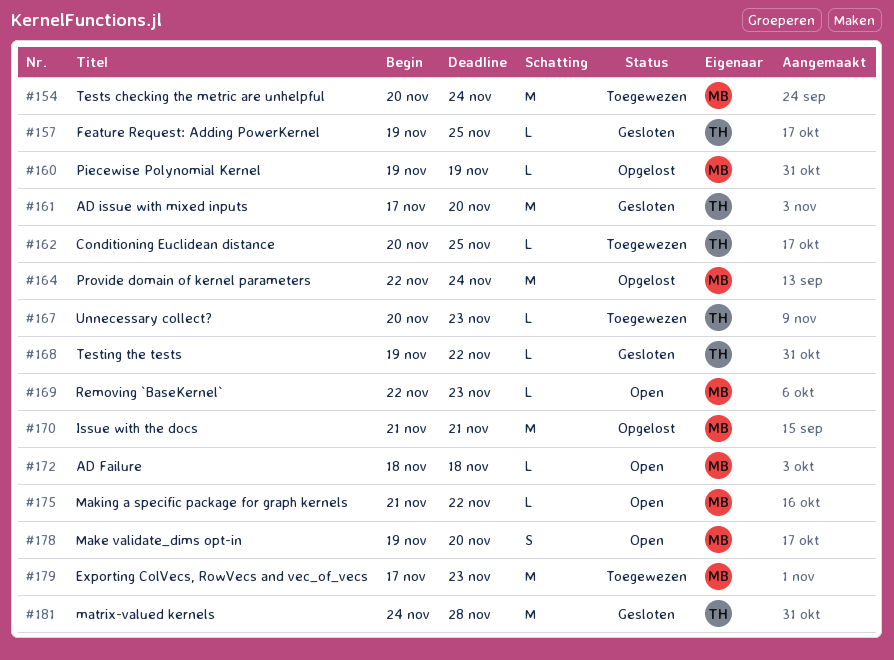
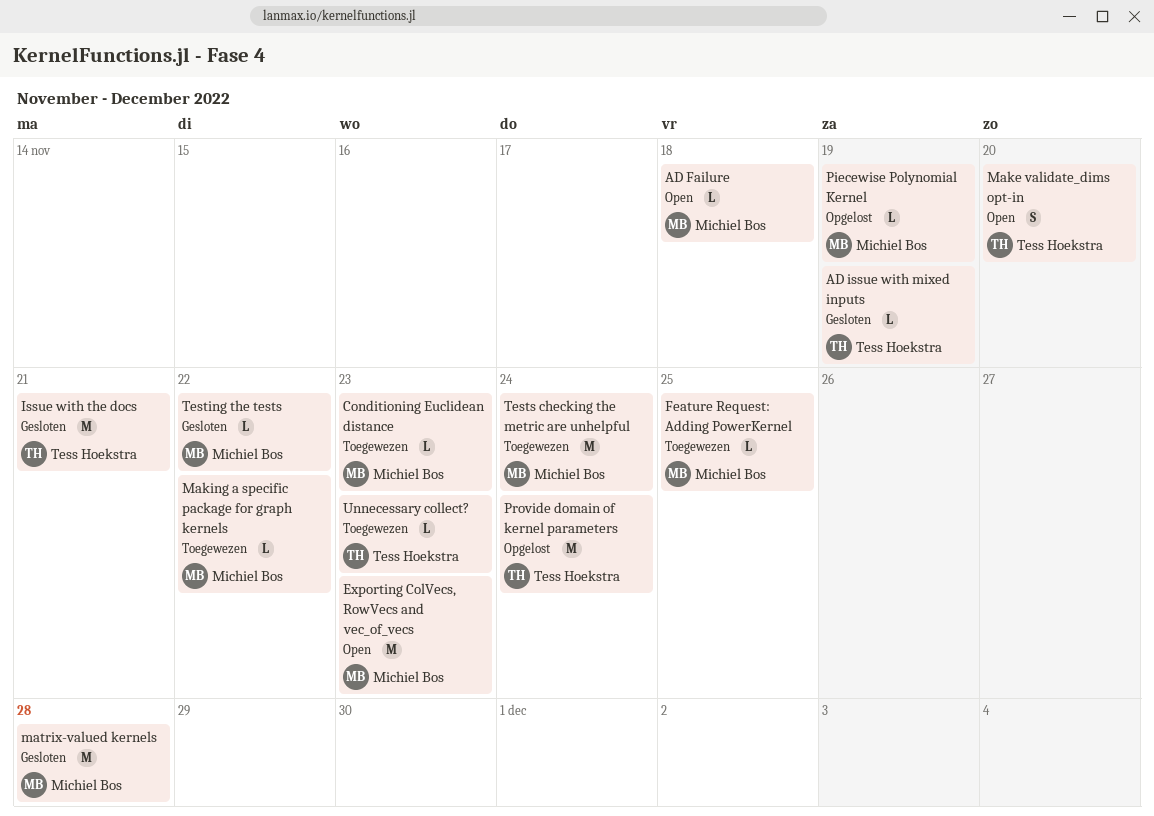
AD issue with mixed inputs, estimate: M -> L
AD issue with mixed inputs, due: Nov 20 -> Nov 19
Conditioning Euclidean distance, owner: Tess Hoekstra -> Michiel Bos
Conditioning Euclidean distance, due: Nov 25 -> Nov 23
Exporting ColVecs, RowVecs and vec_of_vecs, status: Toegewezen -> Open
Feature Request: Adding PowerKernel, status: Gesloten -> Toegewezen
Feature Request: Adding PowerKernel, owner: Tess Hoekstra -> Michiel Bos
Issue with the docs, status: Opgelost -> Gesloten
Issue with the docs, owner: Michiel Bos -> Tess Hoekstra
Make validate_dims opt-in, owner: Michiel Bos -> Tess Hoekstra
Making a specific package for graph kernels, status: Open -> Toegewezen
matrix-valued kernels, owner: Tess Hoekstra -> Michiel Bos
Provide domain of kernel parameters, owner: Michiel Bos -> Tess Hoekstra
Removing `BaseKernel`: present -> none
Testing the tests, owner: Tess Hoekstra -> Michiel Bos

